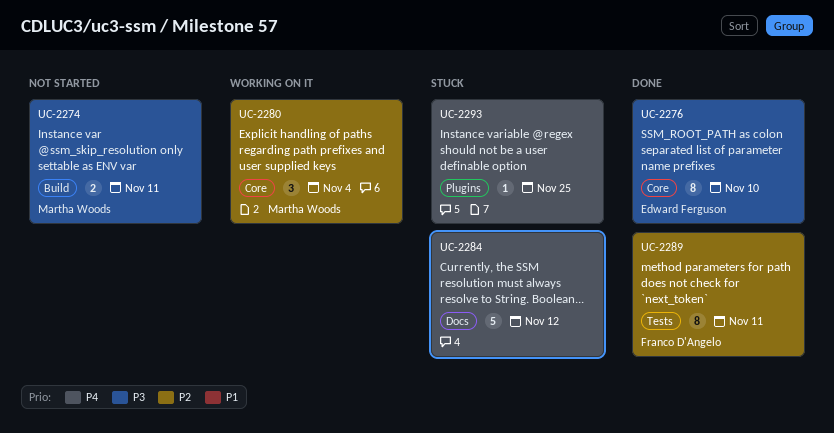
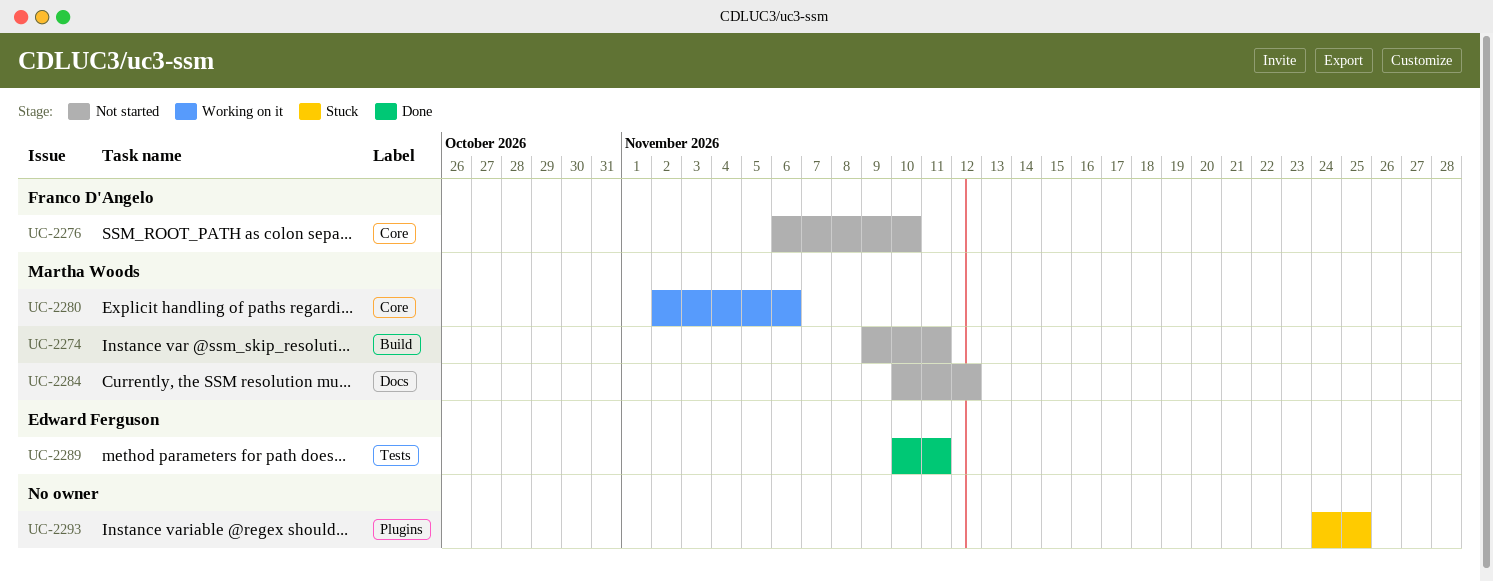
UC-2276, status: Done -> Not started
UC-2276, owner: Edward Ferguson -> Franco D'Angelo
UC-2280, due: Nov 4 -> Nov 6
UC-2284, status: Stuck -> Not started
UC-2284, owner: none -> Martha Woods
UC-2289, owner: Franco D'Angelo -> Edward Ferguson

